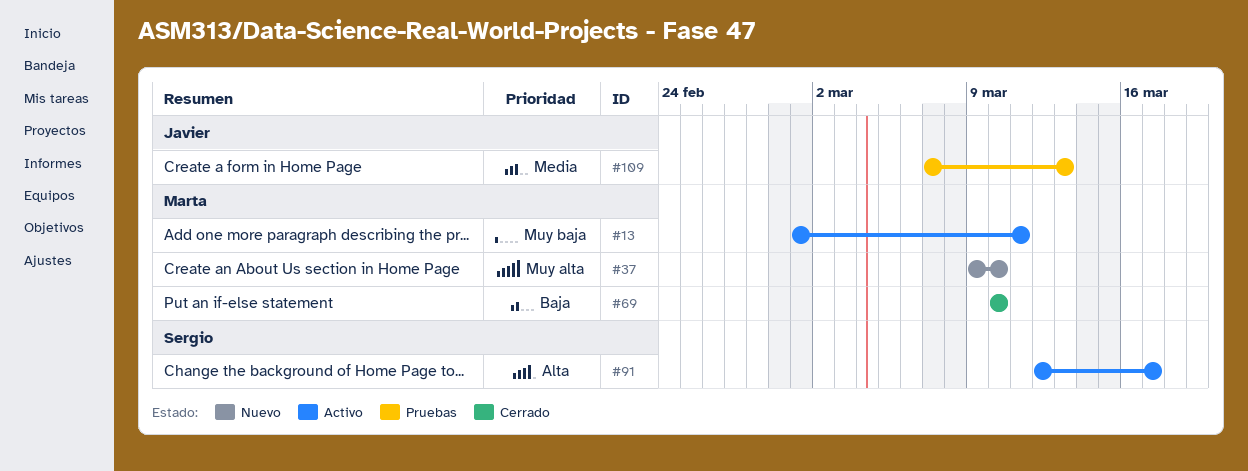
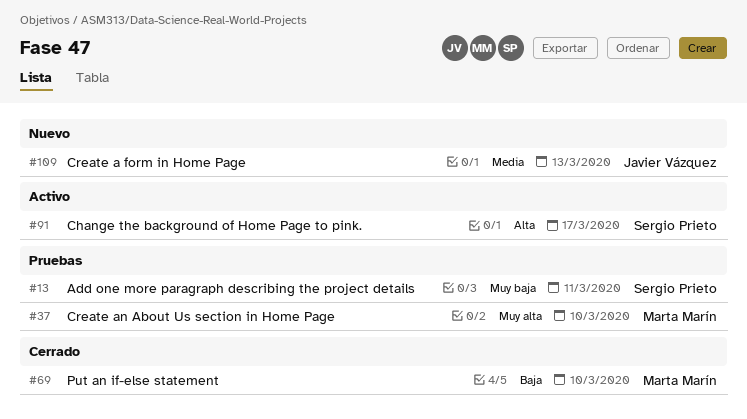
#13, status: Activo -> Pruebas
#13, owner: Marta Marín -> Sergio Prieto
#37, status: Nuevo -> Pruebas
#109, status: Pruebas -> Nuevo

